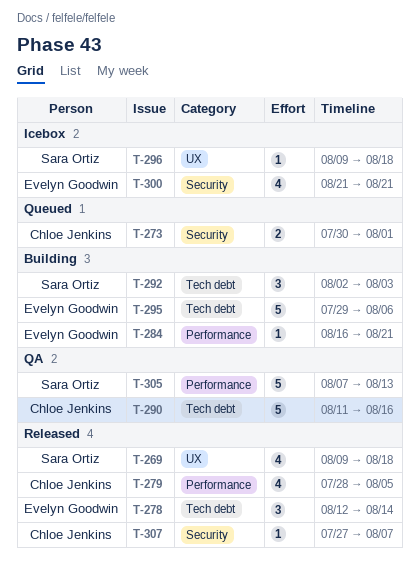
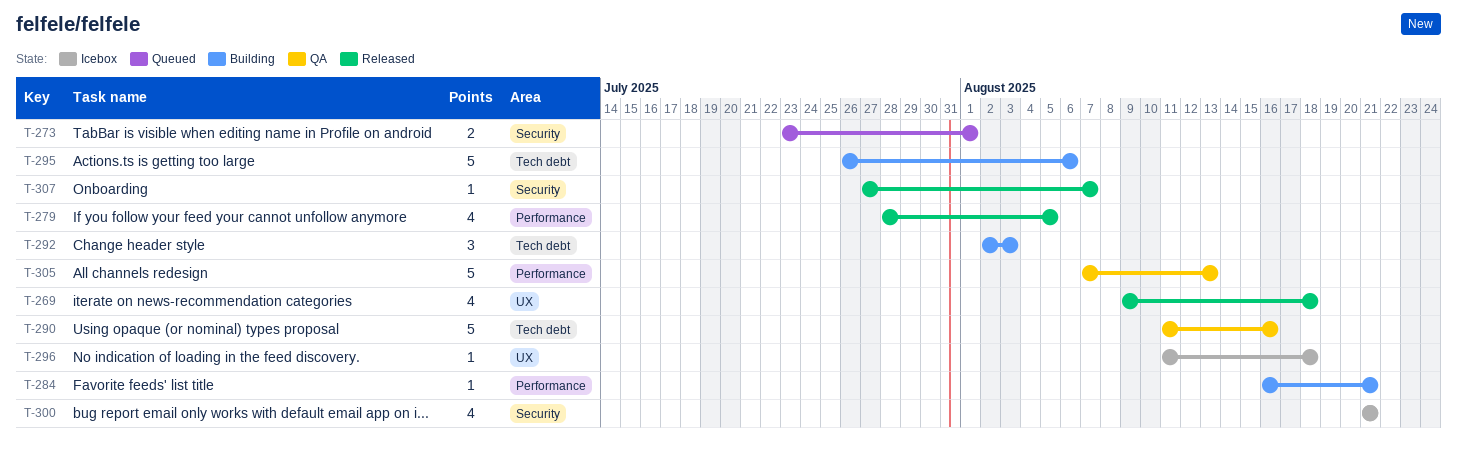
T-273, start: Jul 30 -> Jul 23
T-278: present -> none
T-295, start: Jul 29 -> Jul 26
T-296, start: Aug 9 -> Aug 11

